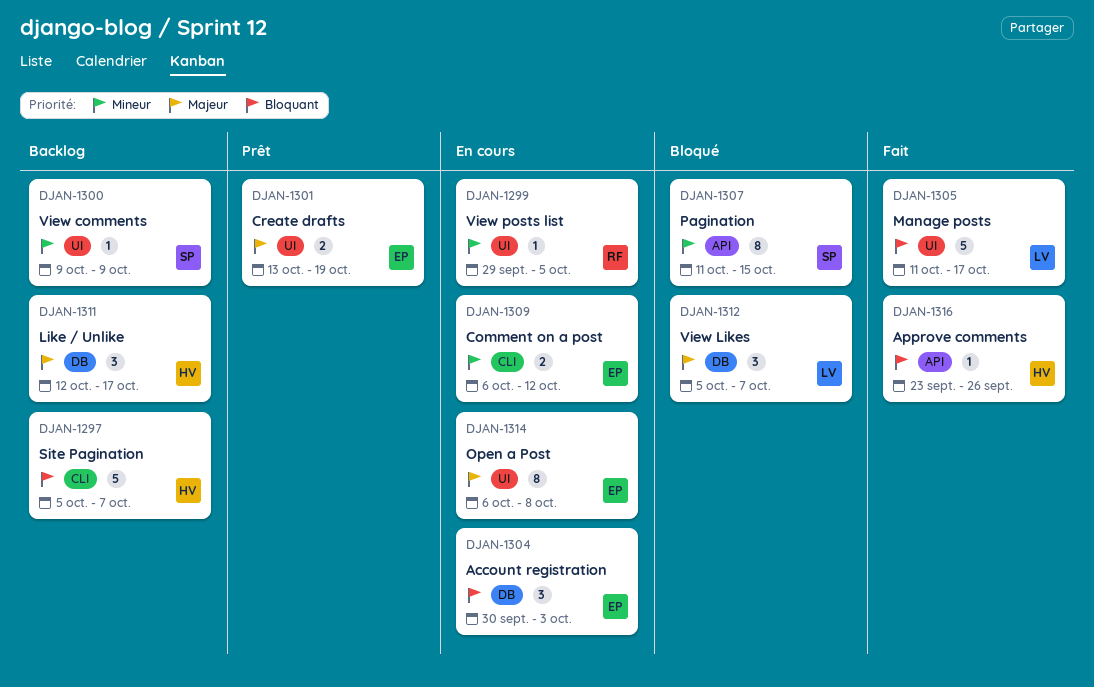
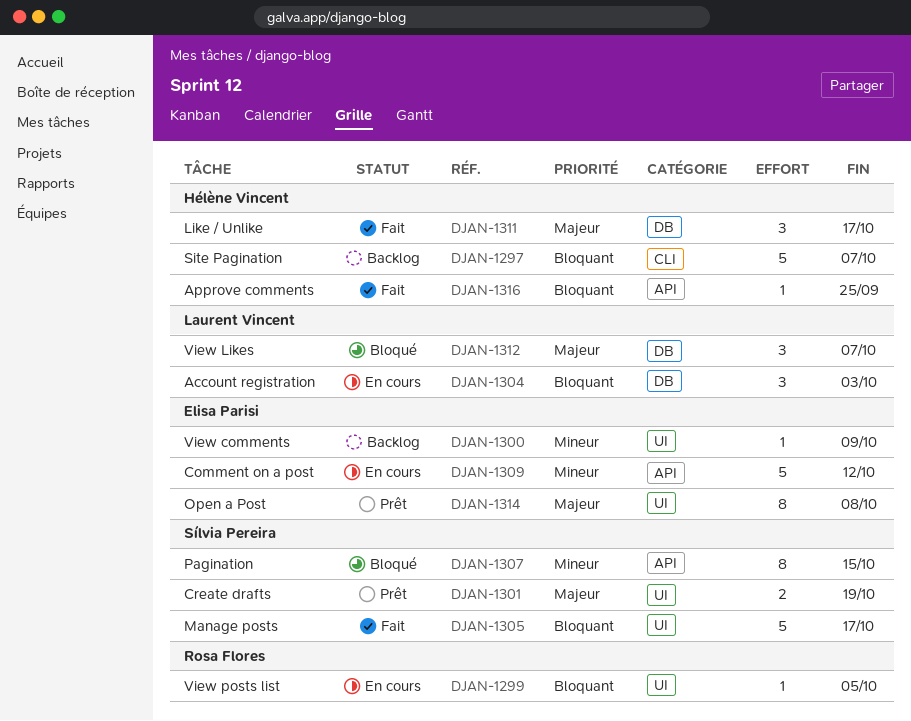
DJAN-1299, priority: Mineur -> Bloquant
DJAN-1300, owner: Sílvia Pereira -> Elisa Parisi
DJAN-1301, owner: Elisa Parisi -> Sílvia Pereira
DJAN-1304, owner: Elisa Parisi -> Laurent Vincent
DJAN-1305, owner: Laurent Vincent -> Sílvia Pereira
DJAN-1309, label: CLI -> API
DJAN-1309, estimate: 2 -> 5
DJAN-1311, status: Backlog -> Fait
DJAN-1314, status: En cours -> Prêt
DJAN-1316, due: Sep 26 -> Sep 25

